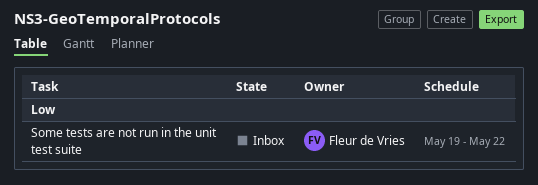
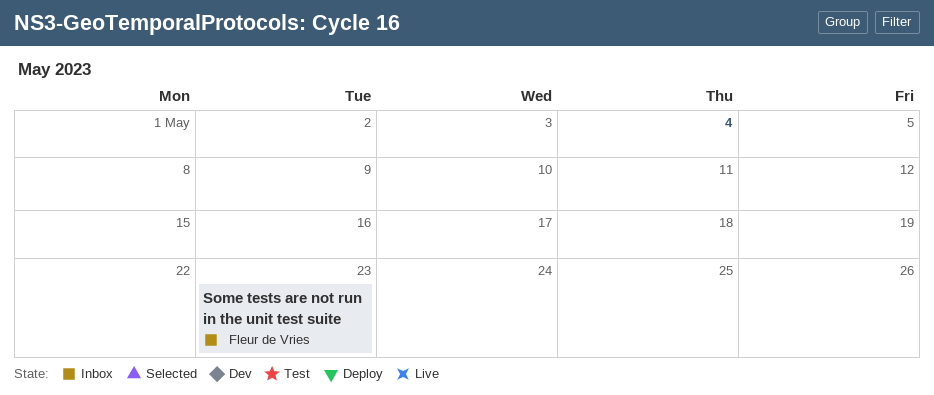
Some tests are not run in the unit test suite, due: May 22 -> May 23

